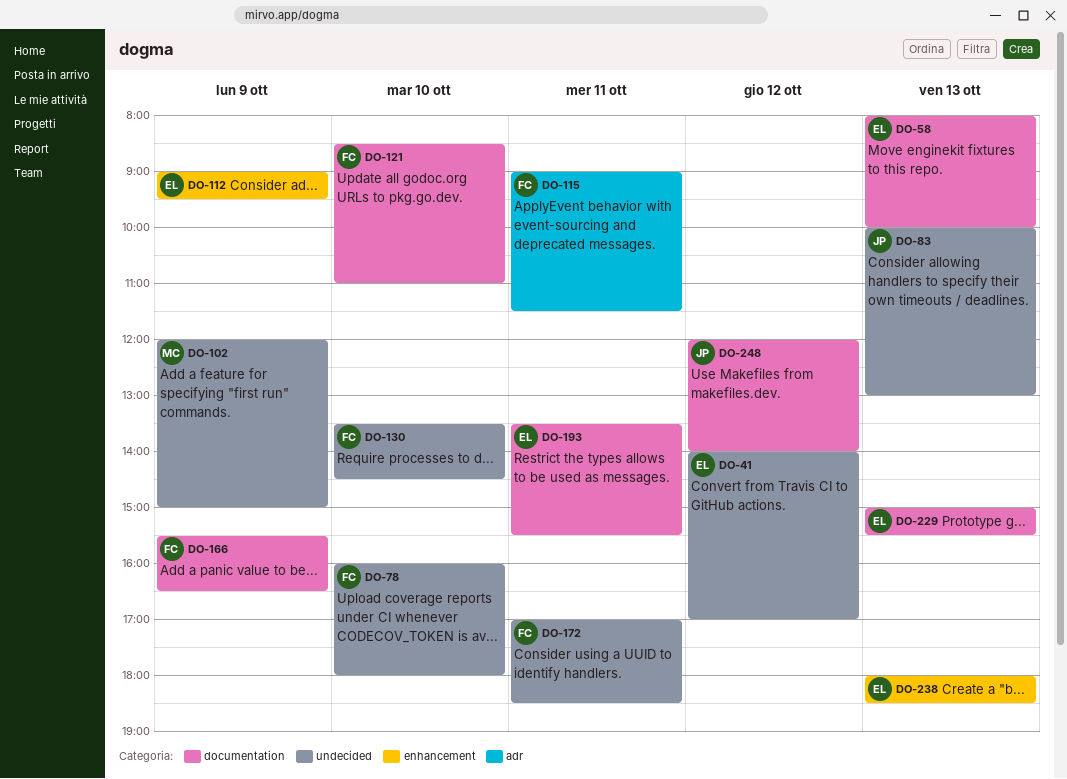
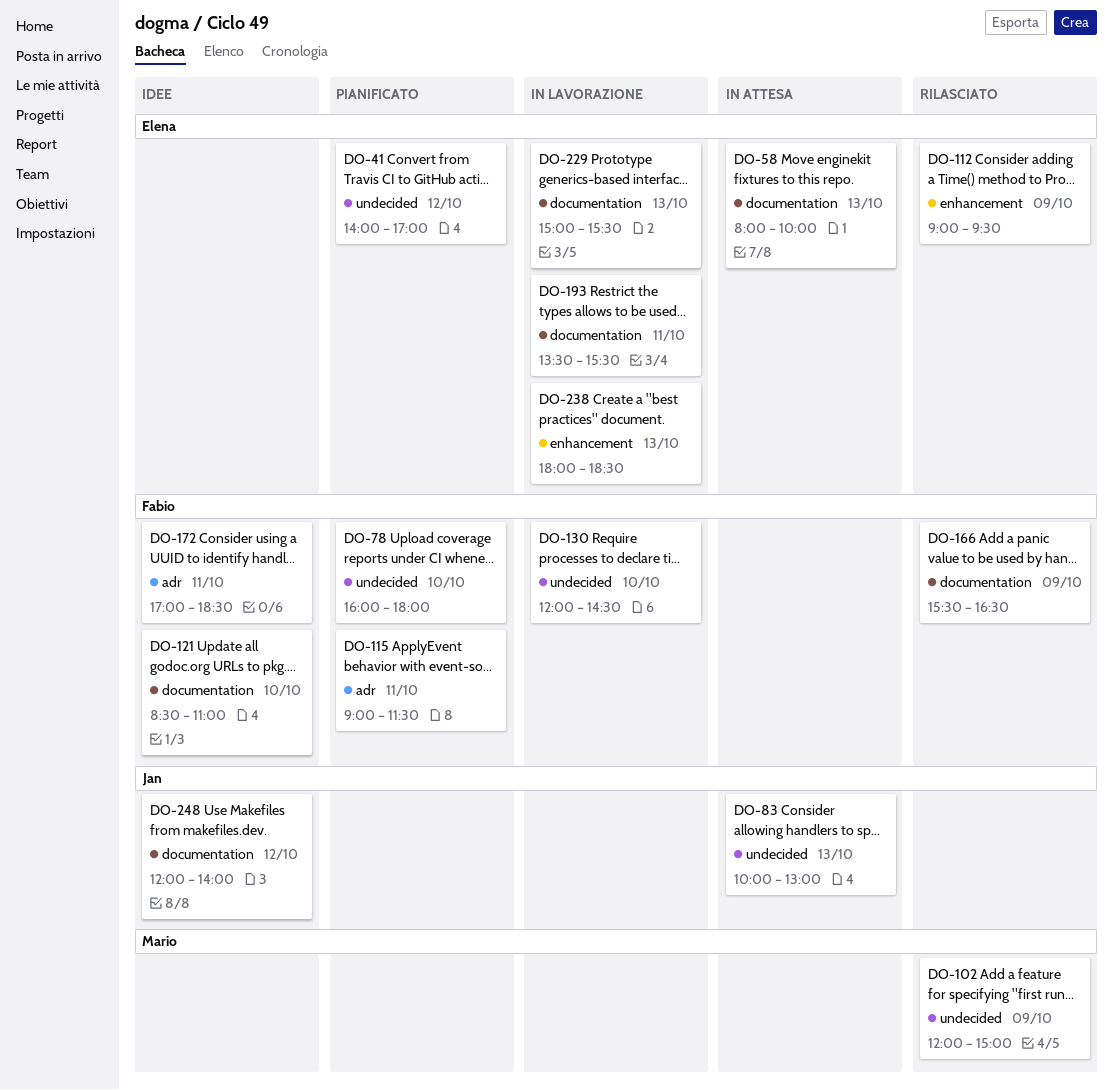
DO-130, begins: 13:30 -> 12:00
DO-172, label: undecided -> adr

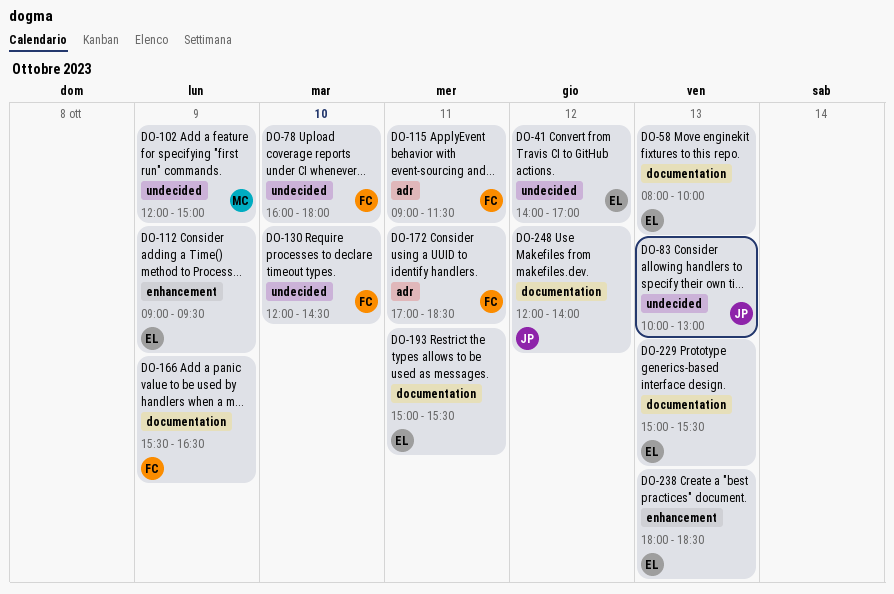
DO-121: present -> none
DO-193, begins: 13:30 -> 15:00

